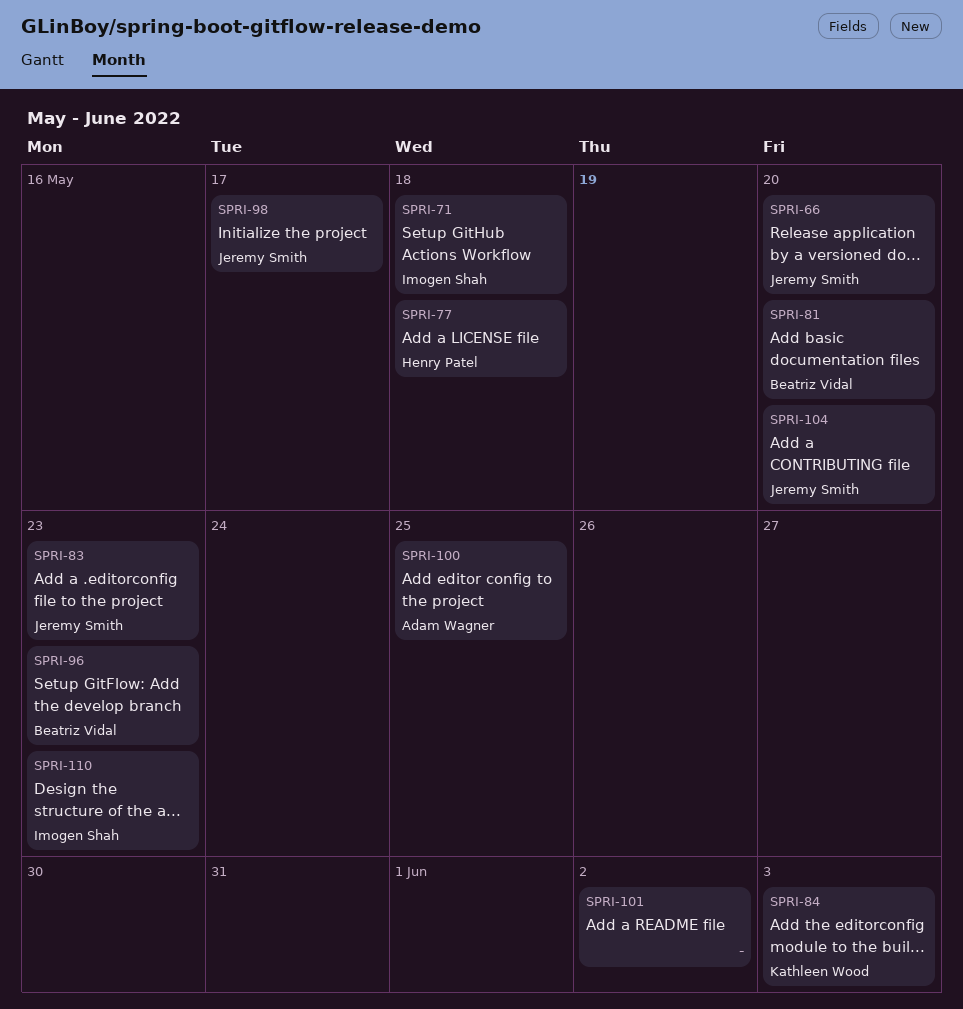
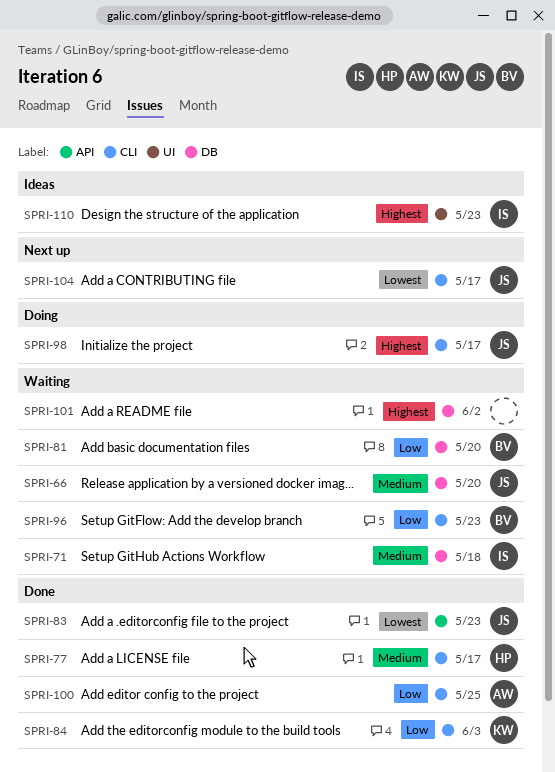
SPRI-77, due: May 18 -> May 17
SPRI-104, due: May 20 -> May 17

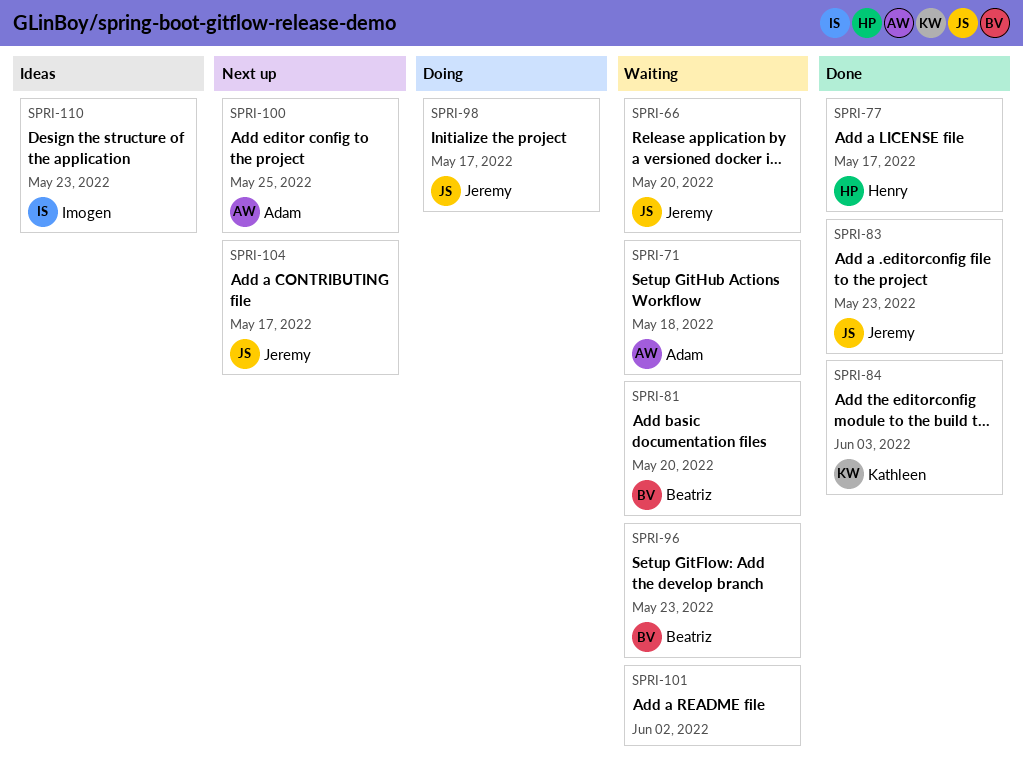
SPRI-71, owner: Imogen -> Adam
SPRI-100, status: Done -> Next up

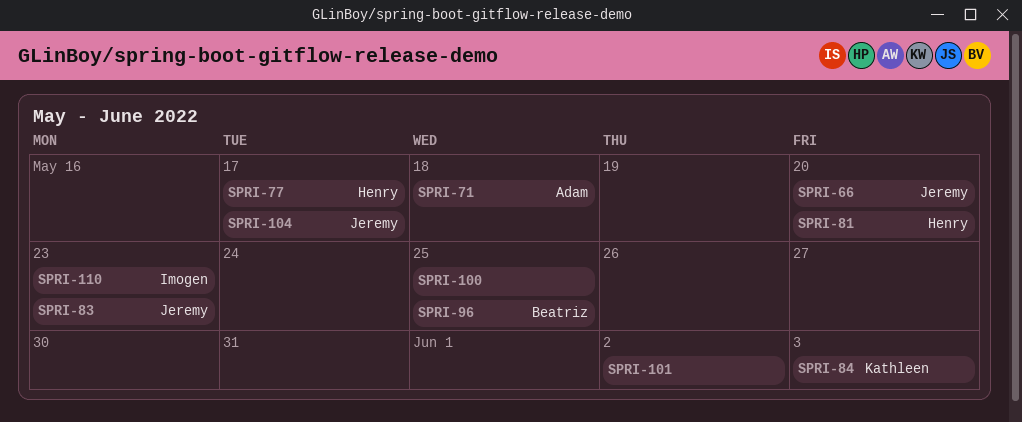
SPRI-81, owner: Beatriz -> Henry
SPRI-96, due: May 23 -> May 25
SPRI-98: present -> none
SPRI-100, owner: Adam -> none

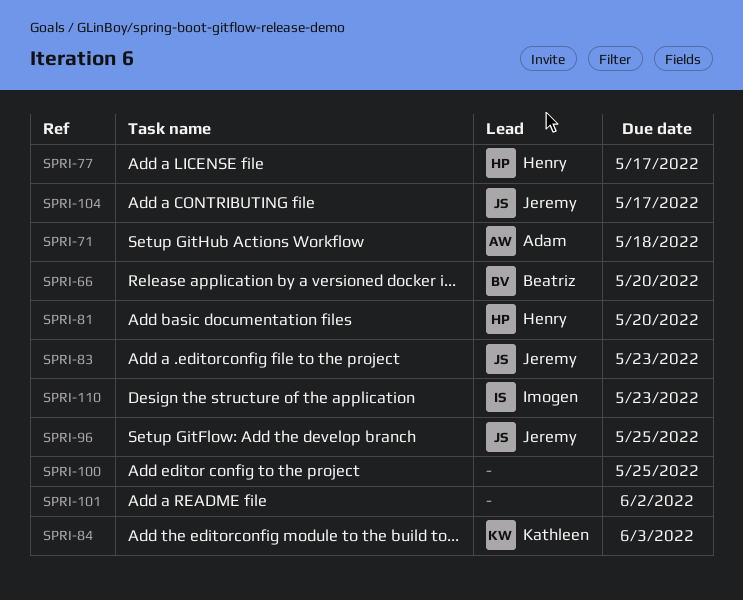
SPRI-66, owner: Jeremy -> Beatriz
SPRI-96, owner: Beatriz -> Jeremy

